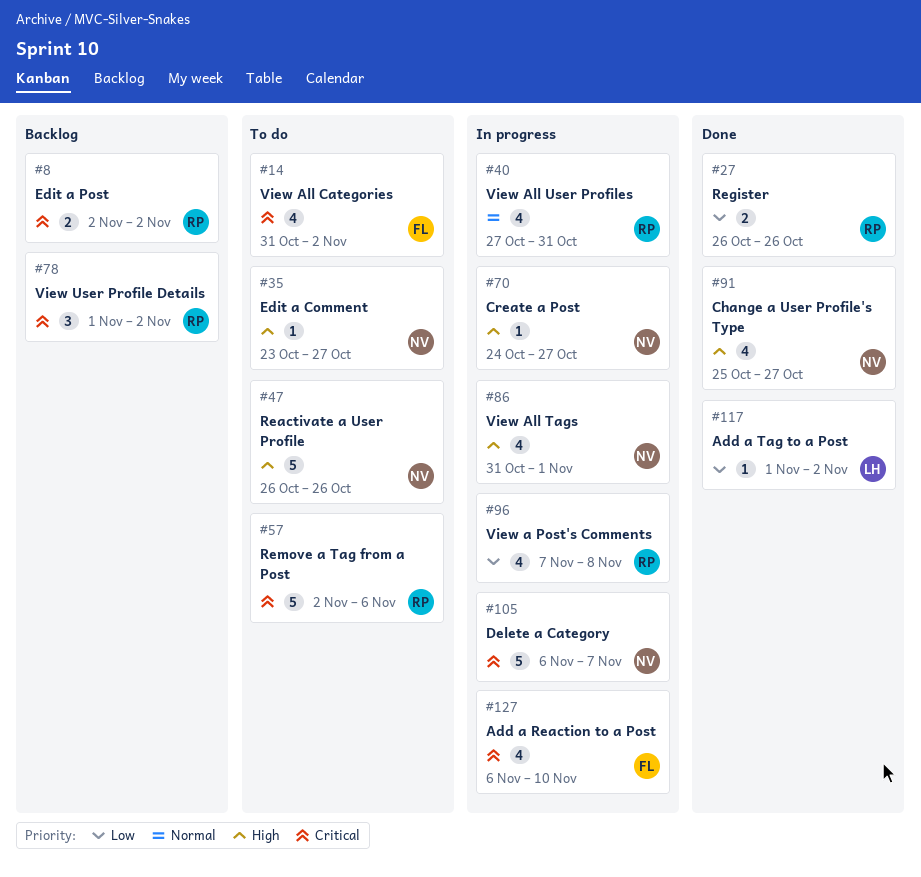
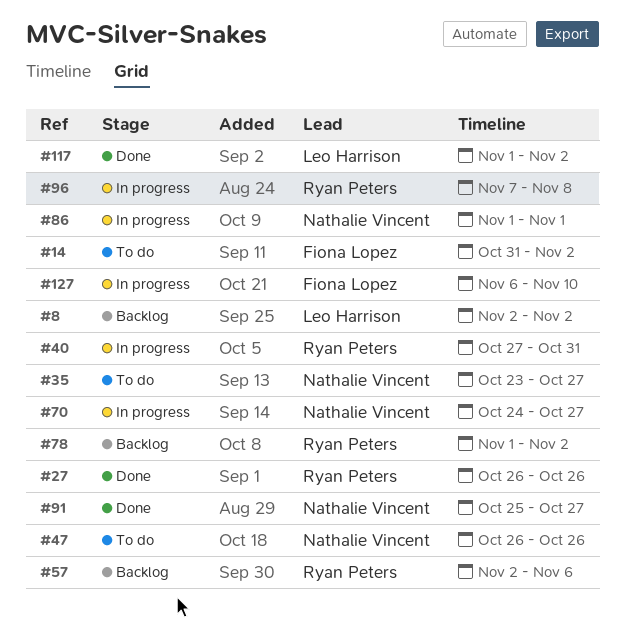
#8, owner: Ryan Peters -> Leo Harrison
#57, status: To do -> Backlog
#86, start: Oct 31 -> Nov 1
#105: present -> none

